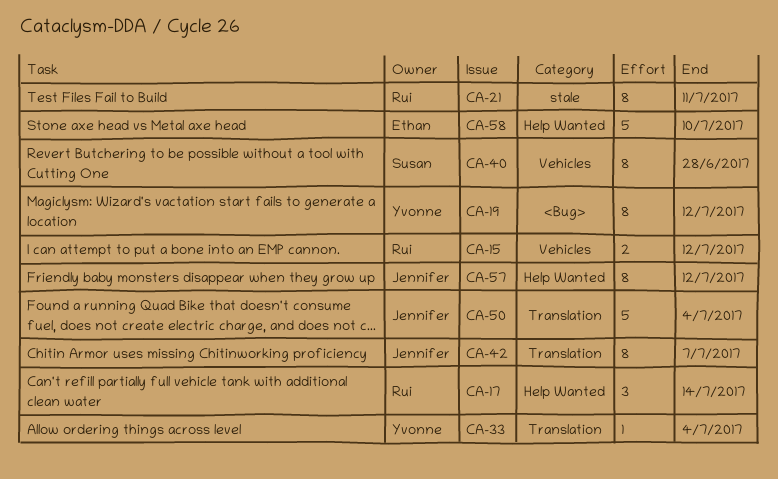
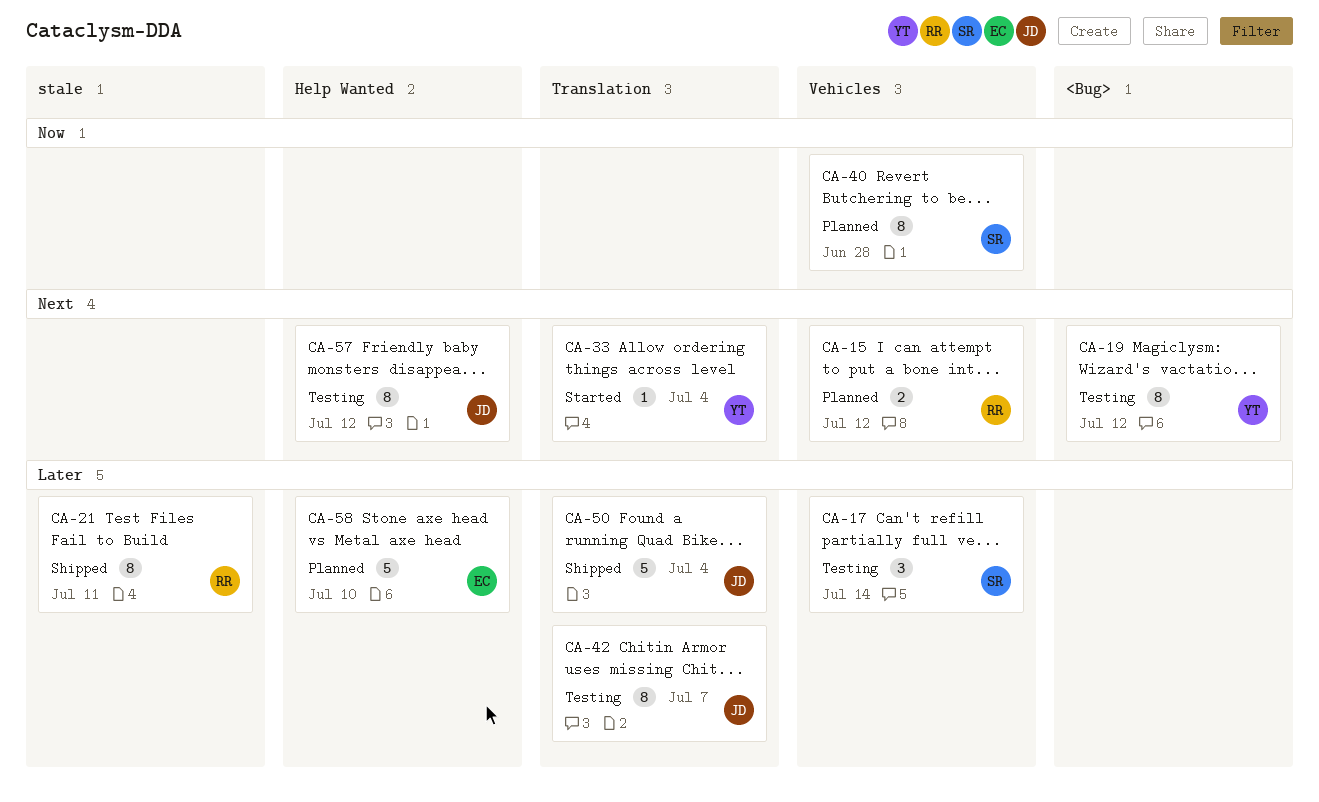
CA-17, owner: Rui -> Susan
CA-17, label: Help Wanted -> Vehicles

